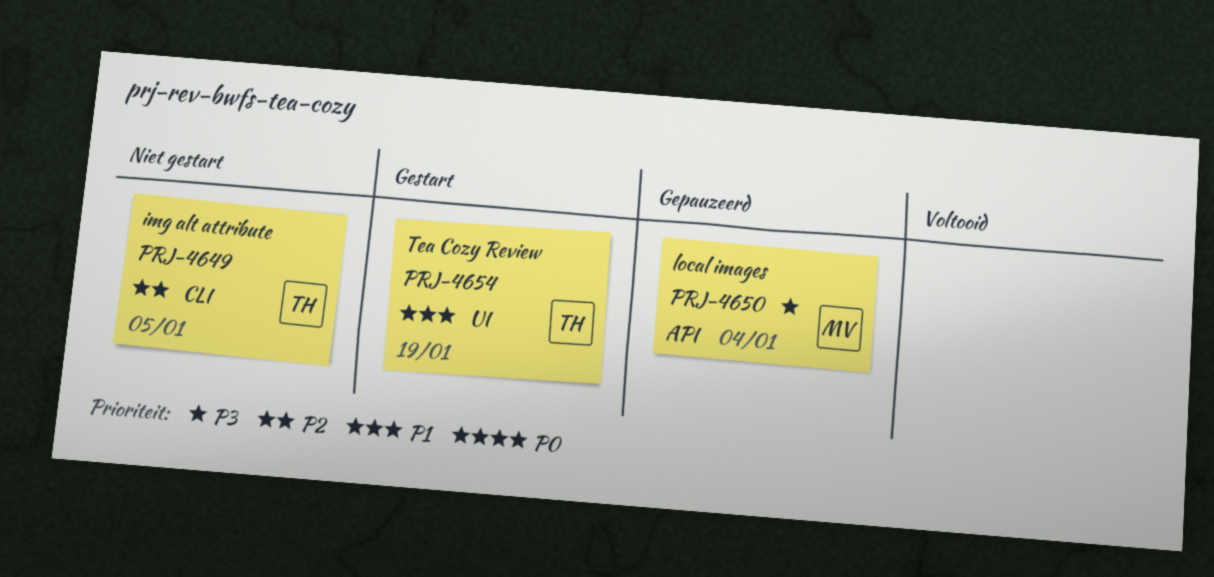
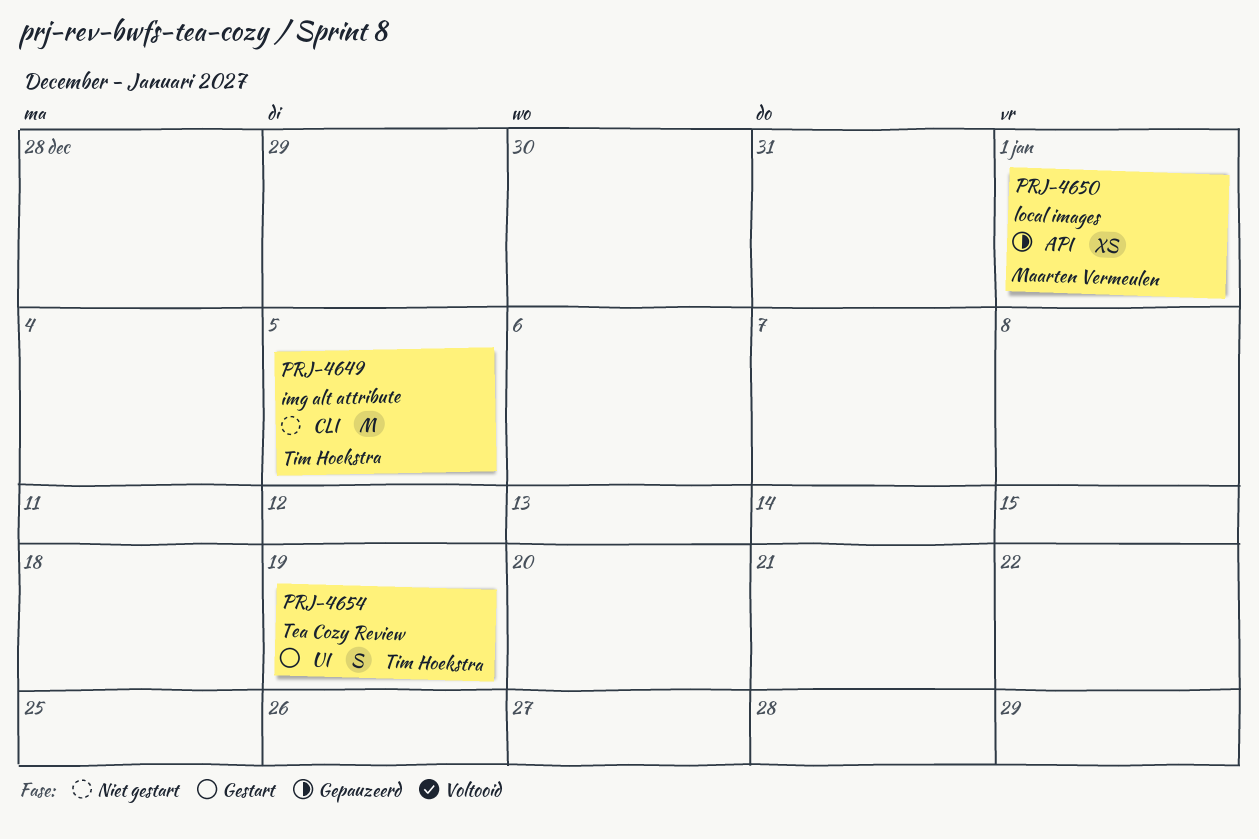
PRJ-4650, due: Jan 4 -> Jan 1

